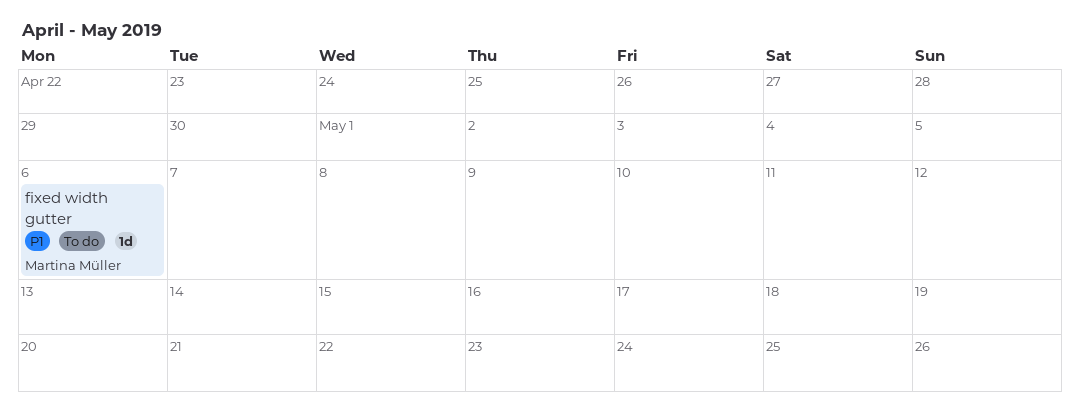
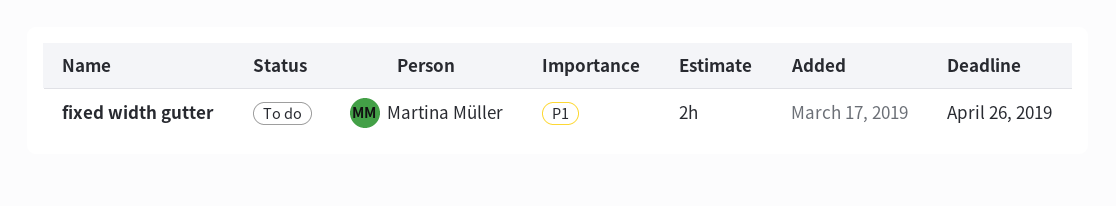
fixed width gutter, estimate: 1d -> 2h
fixed width gutter, due: May 6 -> Apr 26

